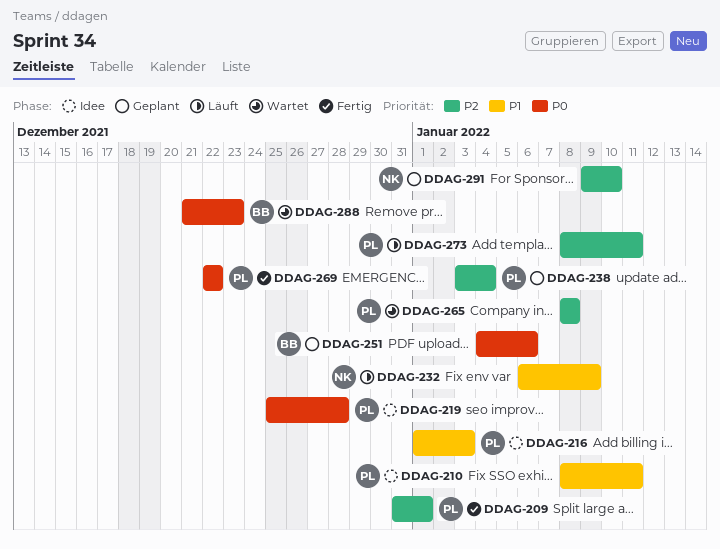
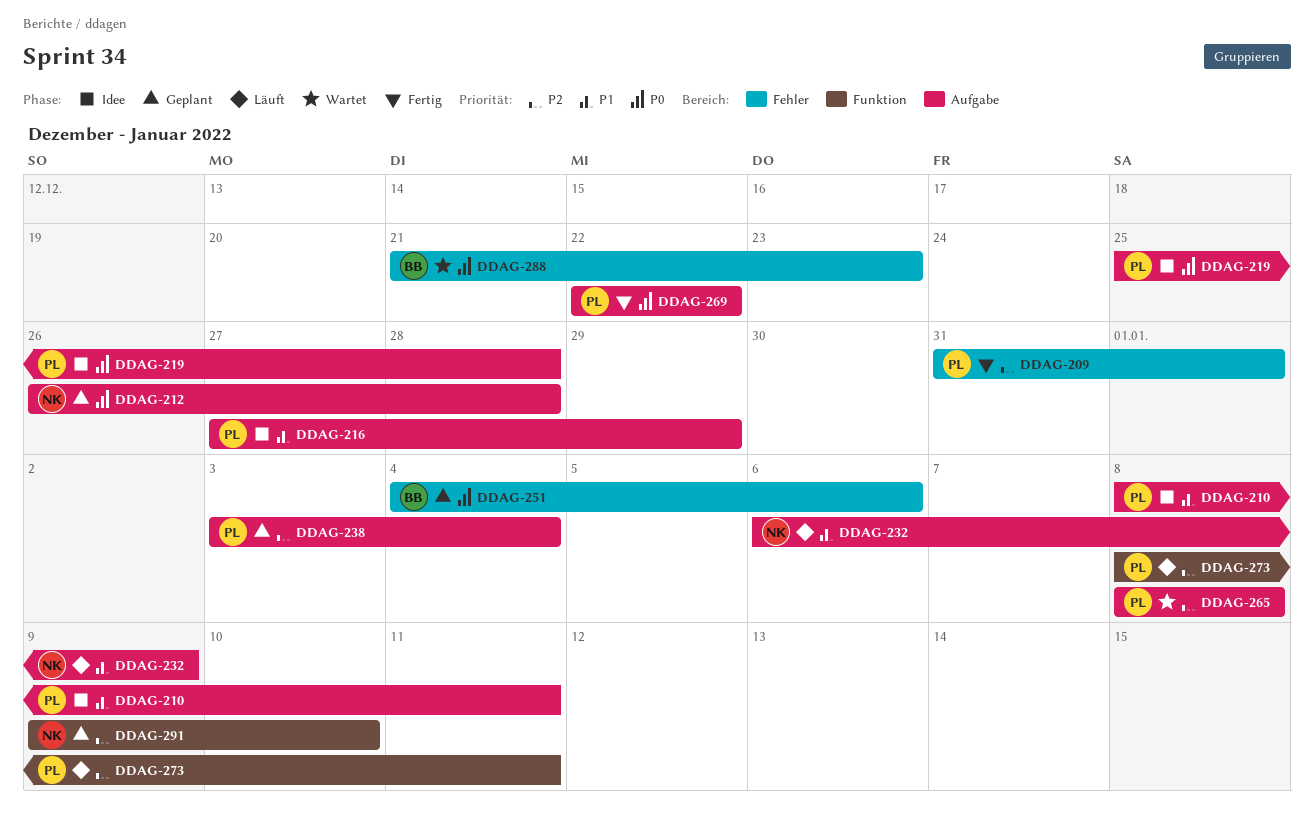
DDAG-212: none -> present
DDAG-216, start: Jan 1 -> Dec 27
DDAG-216, due: Jan 3 -> Dec 29

